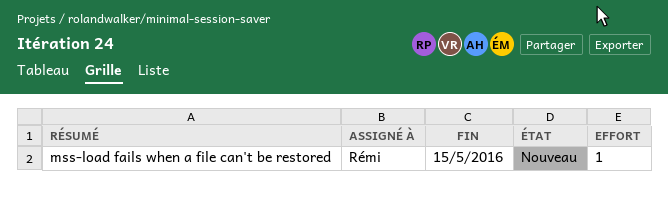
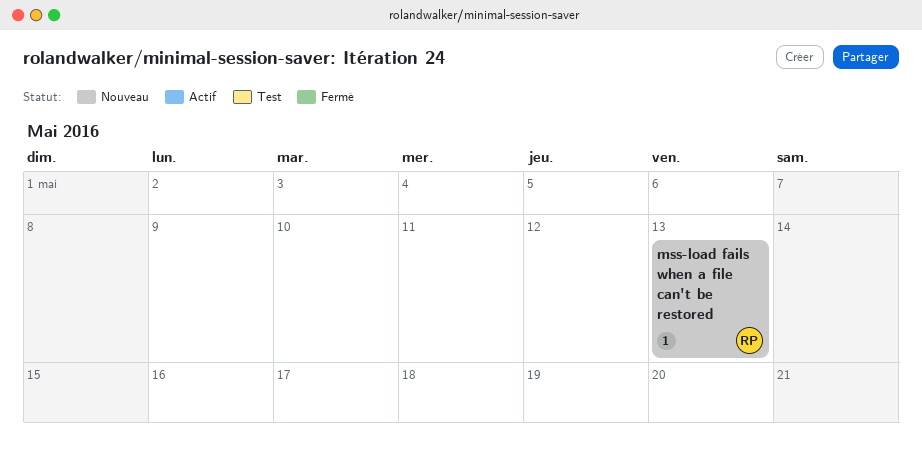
mss-load fails when a file can't be restored, due: May 15 -> May 13

